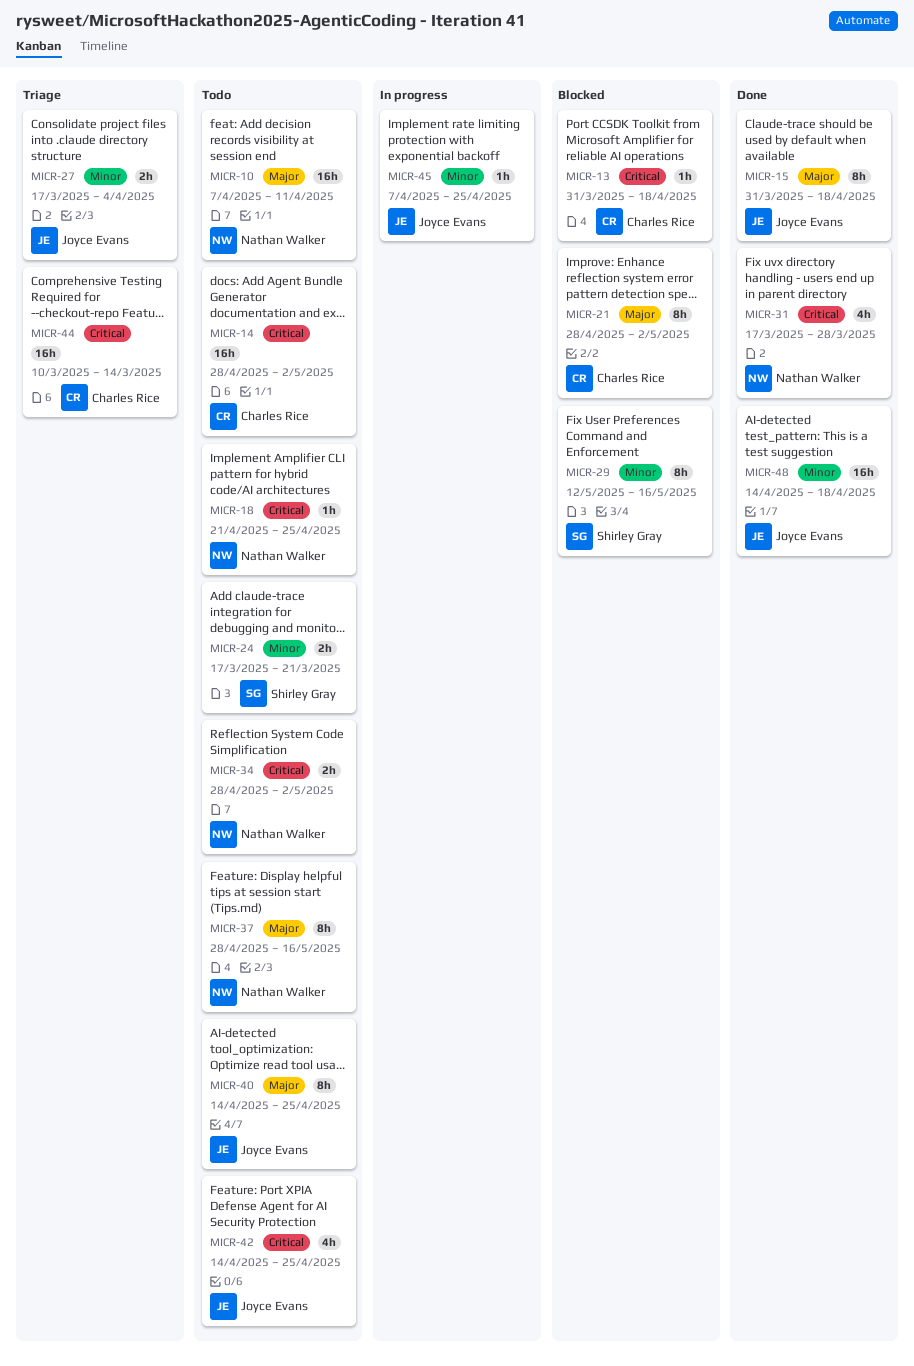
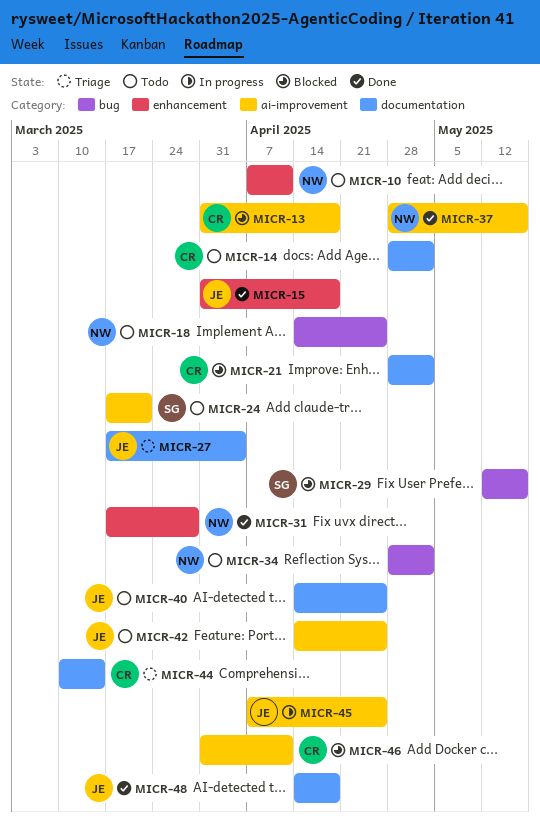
MICR-18, start: Apr 21 -> Apr 14
MICR-37, status: Todo -> Done
MICR-46: none -> present

